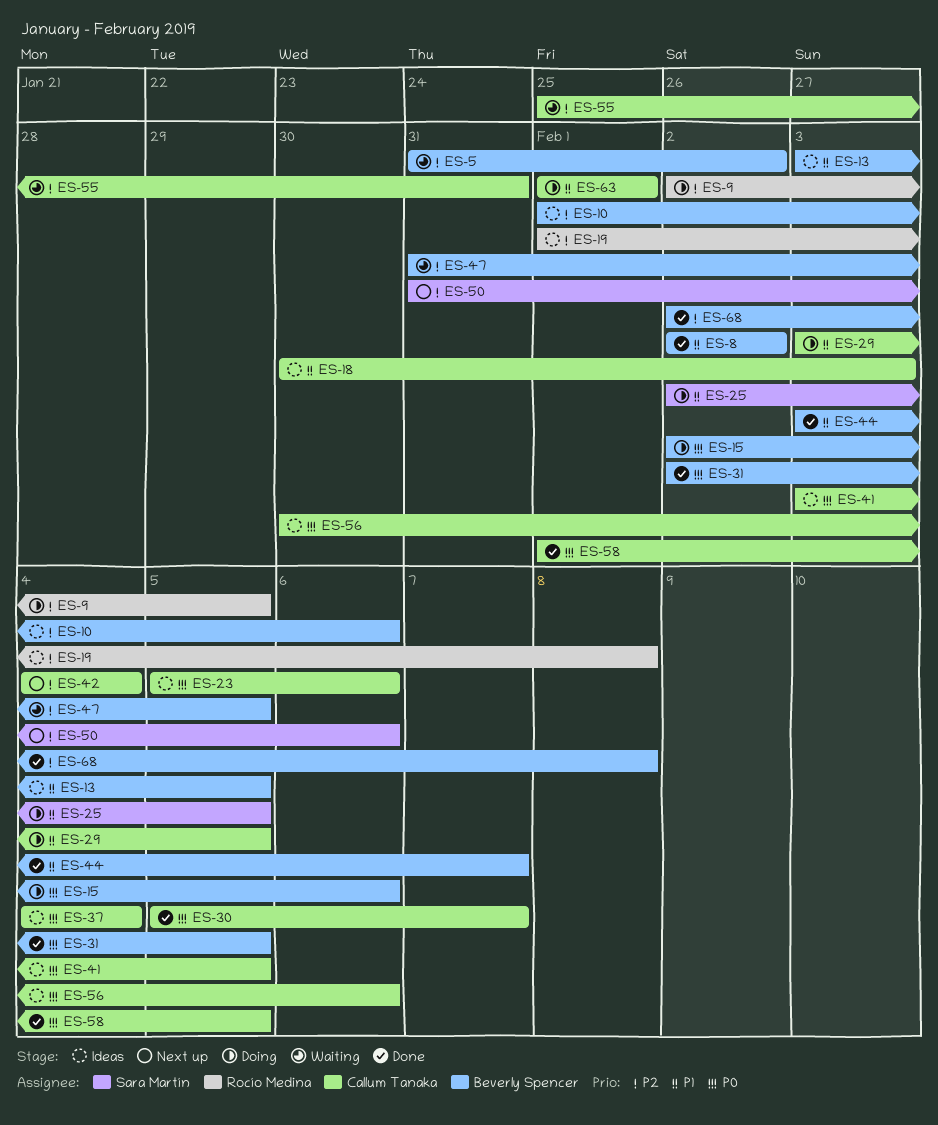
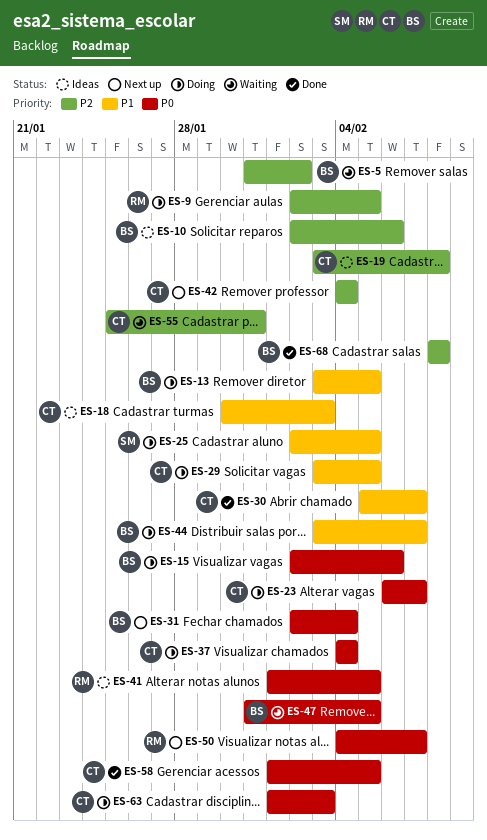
ES-8: present -> none
ES-10, start: Feb 1 -> Feb 2
ES-13, status: Ideas -> Doing
ES-19, owner: Rocío Medina -> Callum Tanaka
ES-19, start: Feb 1 -> Feb 3
ES-23, status: Ideas -> Doing
ES-23, start: Feb 5 -> Feb 6
ES-23, due: Feb 6 -> Feb 7
ES-30, priority: P0 -> P1
ES-31, status: Done -> Next up
ES-31, due: Feb 5 -> Feb 4
ES-37, status: Ideas -> Doing
ES-41, owner: Callum Tanaka -> Rocío Medina
ES-41, start: Feb 3 -> Feb 1
ES-44, status: Done -> Doing
ES-47, priority: P2 -> P0
ES-50, owner: Sara Martín -> Rocío Medina
ES-50, priority: P2 -> P0
ES-50, start: Jan 31 -> Feb 4
ES-50, due: Feb 6 -> Feb 7
ES-56: present -> none
ES-63, priority: P1 -> P0
ES-63, due: Feb 1 -> Feb 3
ES-68, start: Feb 2 -> Feb 8

